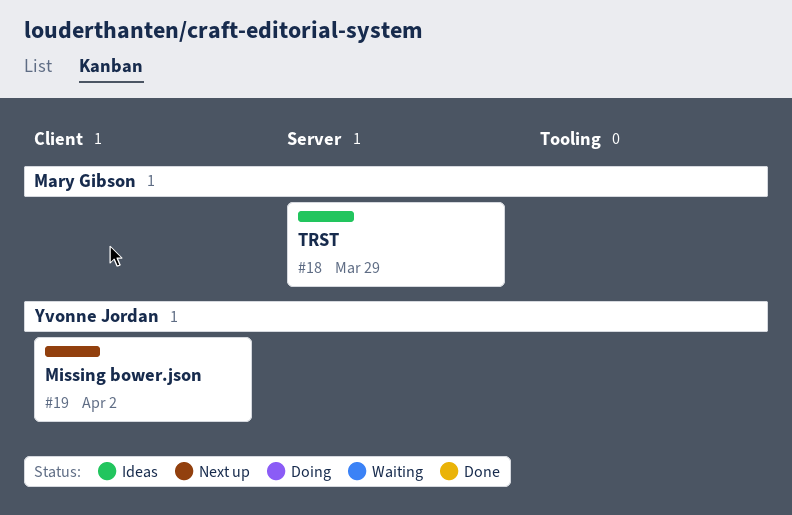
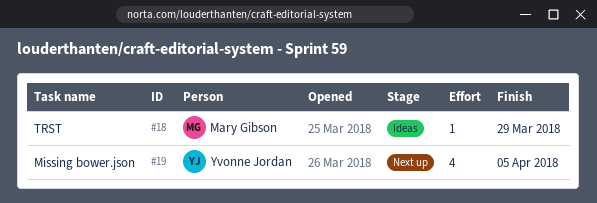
#19, due: Apr 2 -> Apr 5

